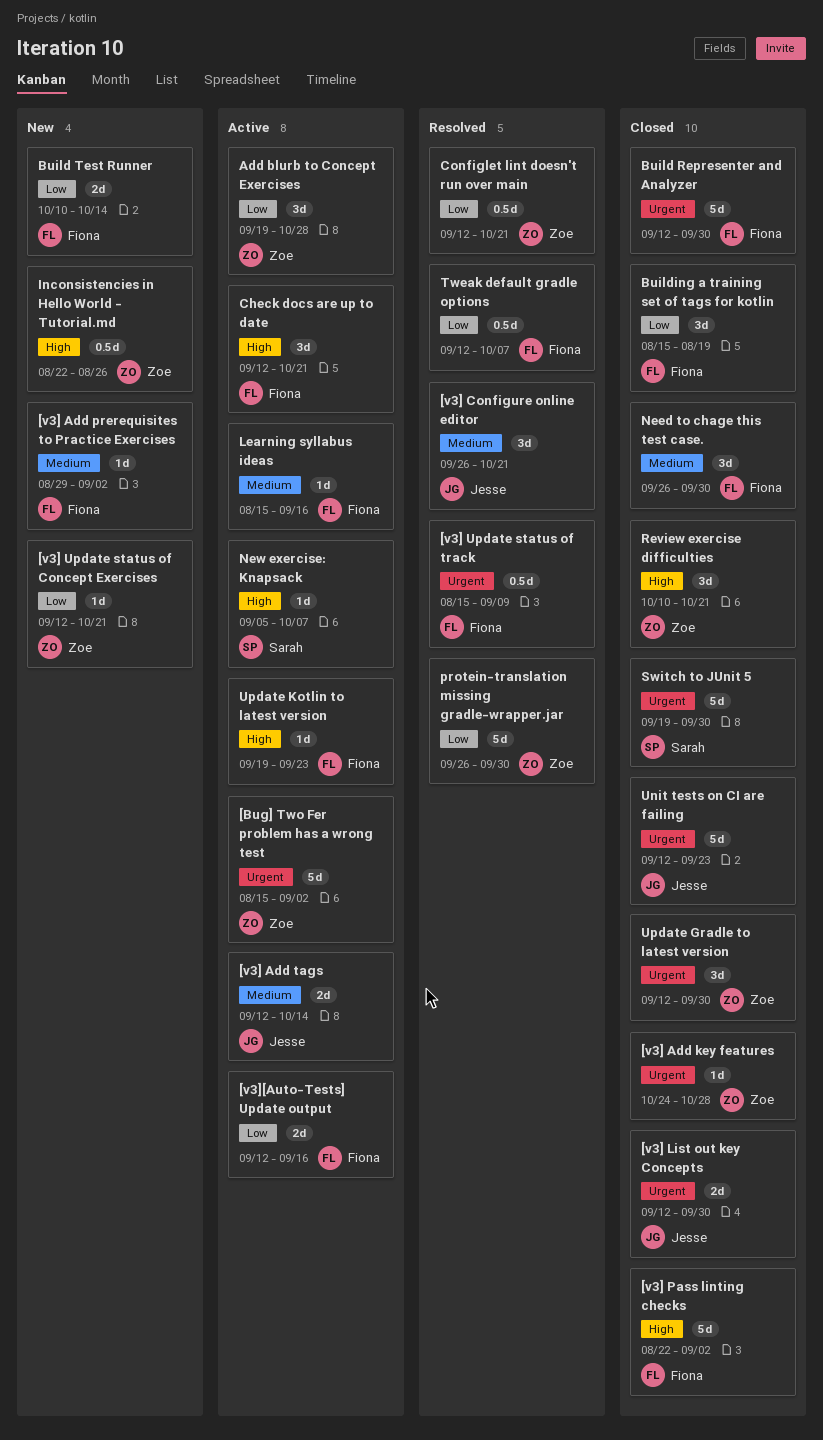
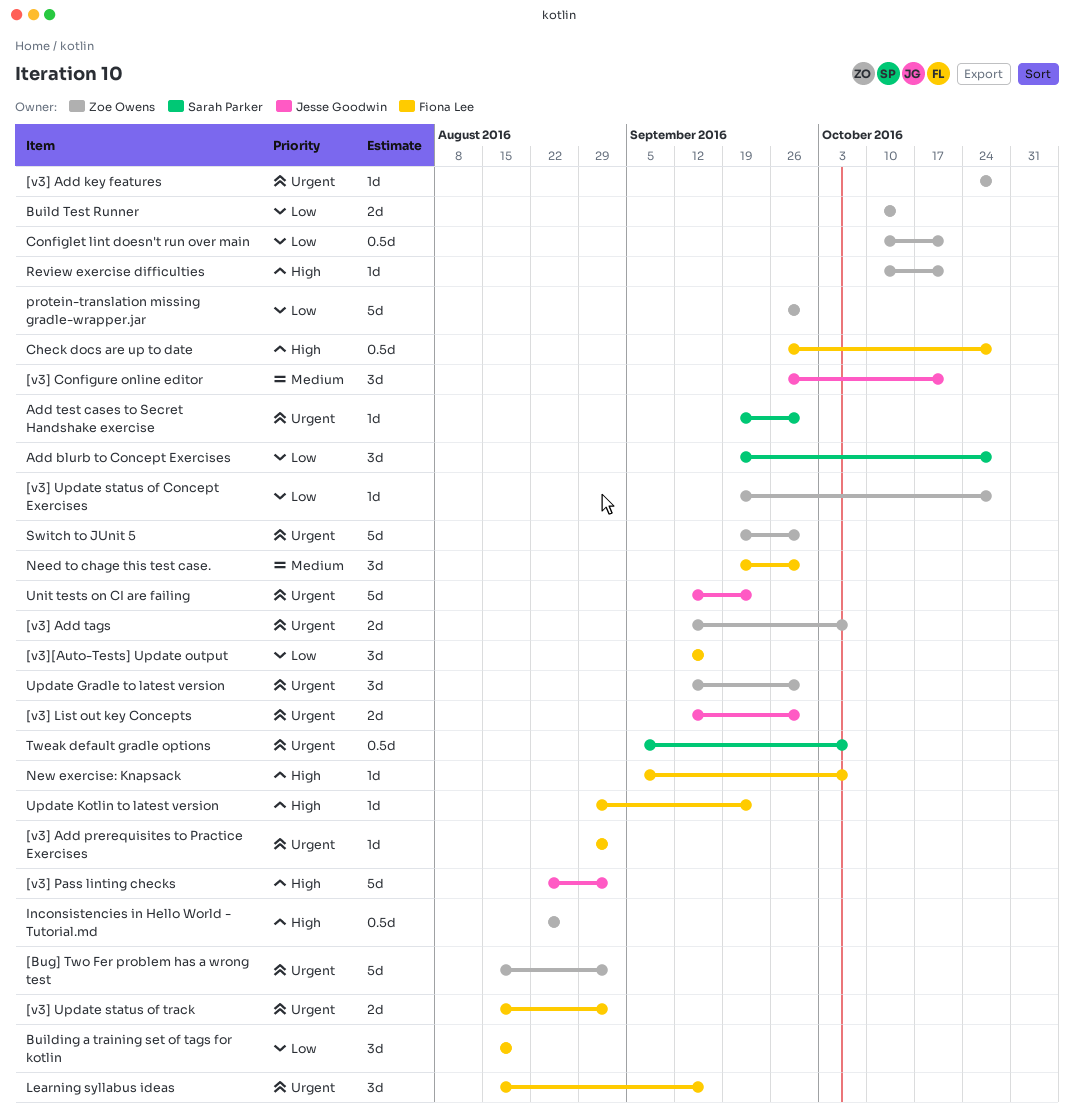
[v3] Add prerequisites to Practice Exercises, priority: Medium -> Urgent
[v3] Add tags, owner: Jesse Goodwin -> Zoe Owens
[v3] Add tags, priority: Medium -> Urgent
[v3] Add tags, due: Oct 14 -> Oct 7
[v3] Pass linting checks, owner: Fiona Lee -> Jesse Goodwin
[v3] Update status of Concept Exercises, start: Sep 12 -> Sep 19
[v3] Update status of Concept Exercises, due: Oct 21 -> Oct 28
[v3] Update status of track, estimate: 0.5d -> 2d
[v3] Update status of track, due: Sep 9 -> Sep 2
[v3][Auto-Tests] Update output, estimate: 2d -> 3d
Add blurb to Concept Exercises, owner: Zoe Owens -> Sarah Parker
Add test cases to Secret Handshake exercise: none -> present
Build Representer and Analyzer: present -> none
Build Test Runner, owner: Fiona Lee -> Zoe Owens
Check docs are up to date, estimate: 3d -> 0.5d
Check docs are up to date, start: Sep 12 -> Sep 26
Check docs are up to date, due: Oct 21 -> Oct 28
Configlet lint doesn't run over main, start: Sep 12 -> Oct 10
Learning syllabus ideas, priority: Medium -> Urgent
Learning syllabus ideas, estimate: 1d -> 3d
Need to chage this test case., start: Sep 26 -> Sep 19
New exercise: Knapsack, owner: Sarah Parker -> Fiona Lee
Review exercise difficulties, estimate: 3d -> 1d
Switch to JUnit 5, owner: Sarah Parker -> Zoe Owens
Tweak default gradle options, owner: Fiona Lee -> Sarah Parker
Tweak default gradle options, priority: Low -> Urgent
Tweak default gradle options, start: Sep 12 -> Sep 5
Update Kotlin to latest version, start: Sep 19 -> Aug 29

